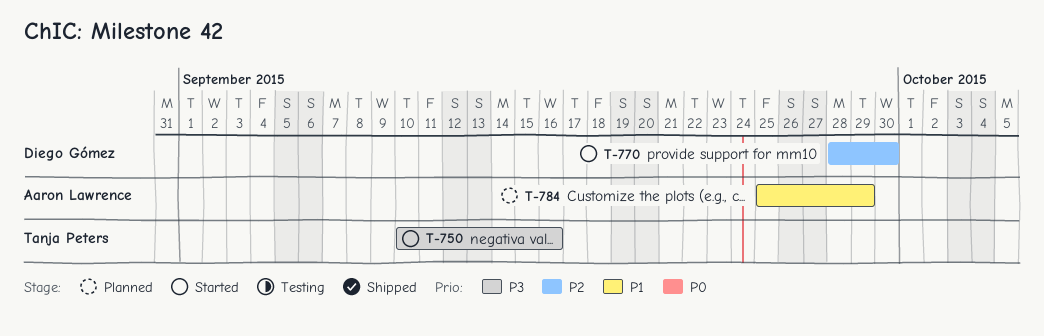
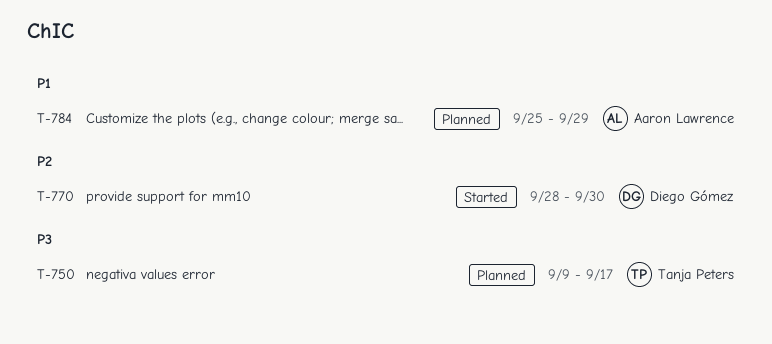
T-750, status: Started -> Planned
T-750, start: Sep 10 -> Sep 9
T-750, due: Sep 16 -> Sep 17

